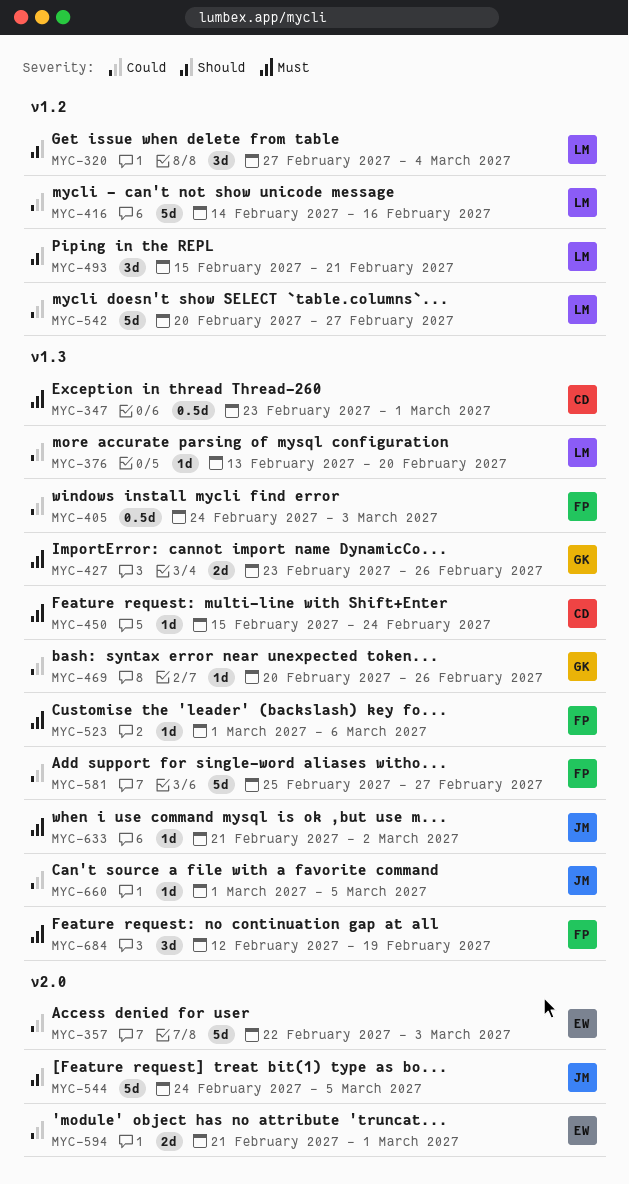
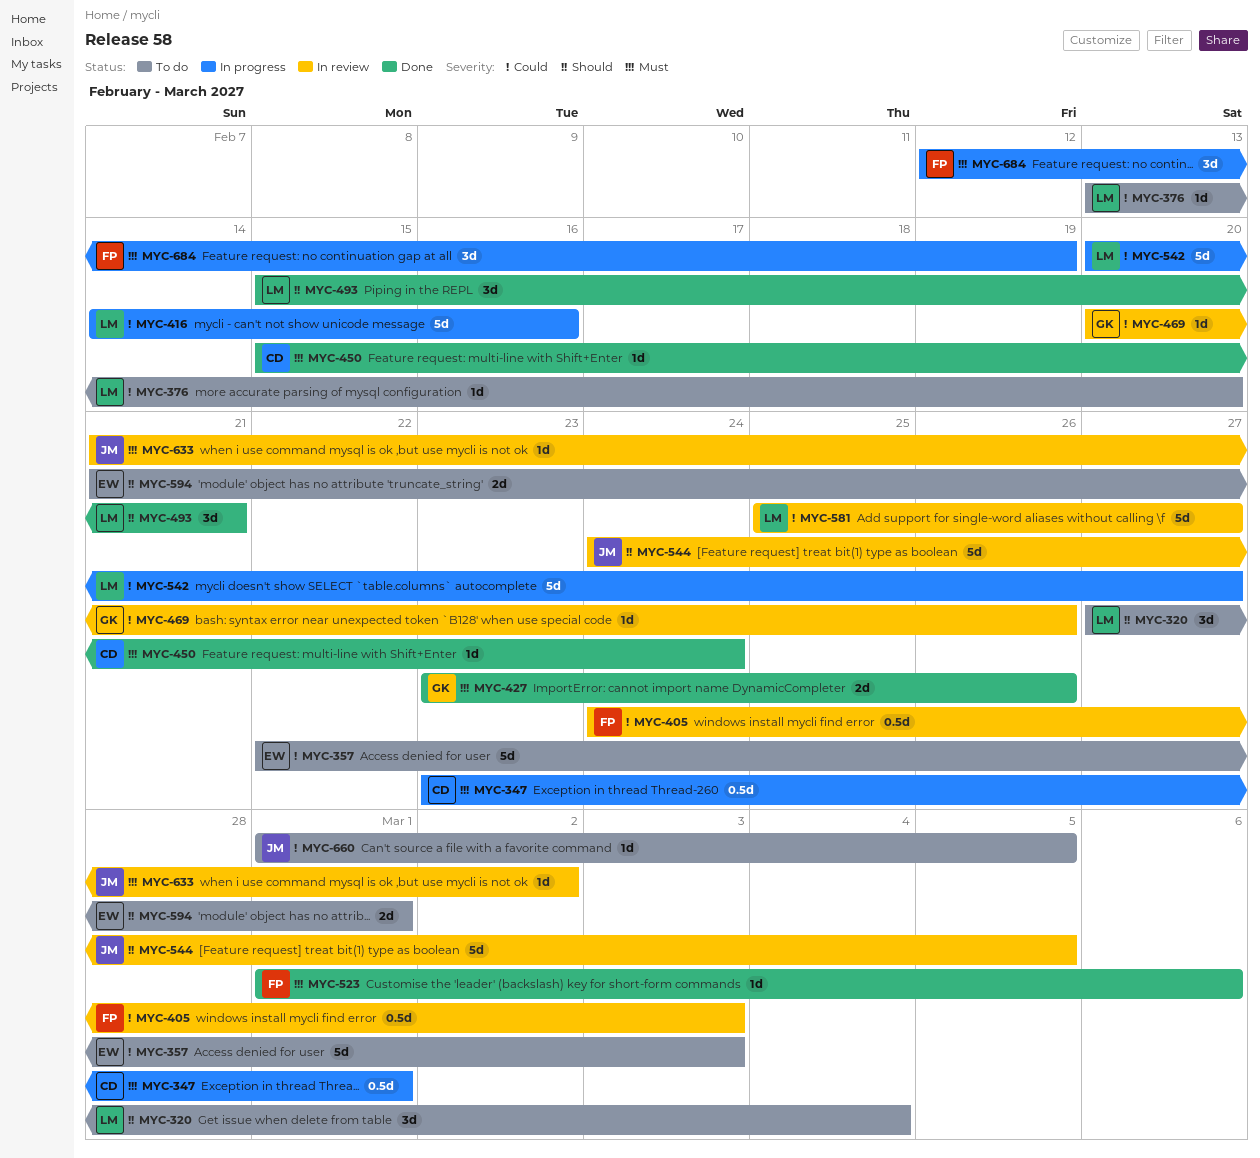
MYC-581, owner: FP -> LM
MYC-594, priority: Could -> Should

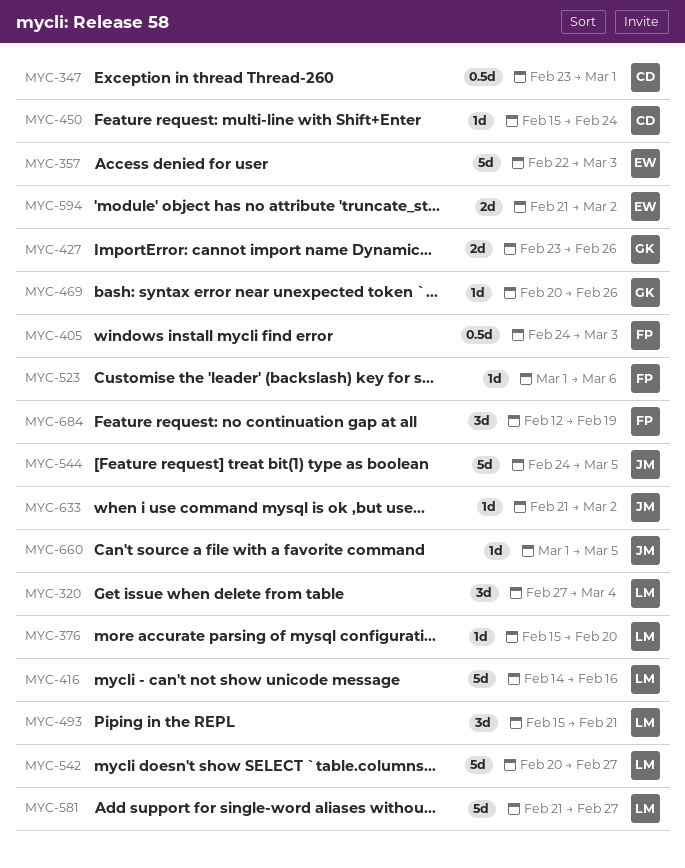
MYC-376, start: Feb 13 -> Feb 15
MYC-581, start: Feb 25 -> Feb 21
MYC-594, due: Mar 1 -> Mar 2

